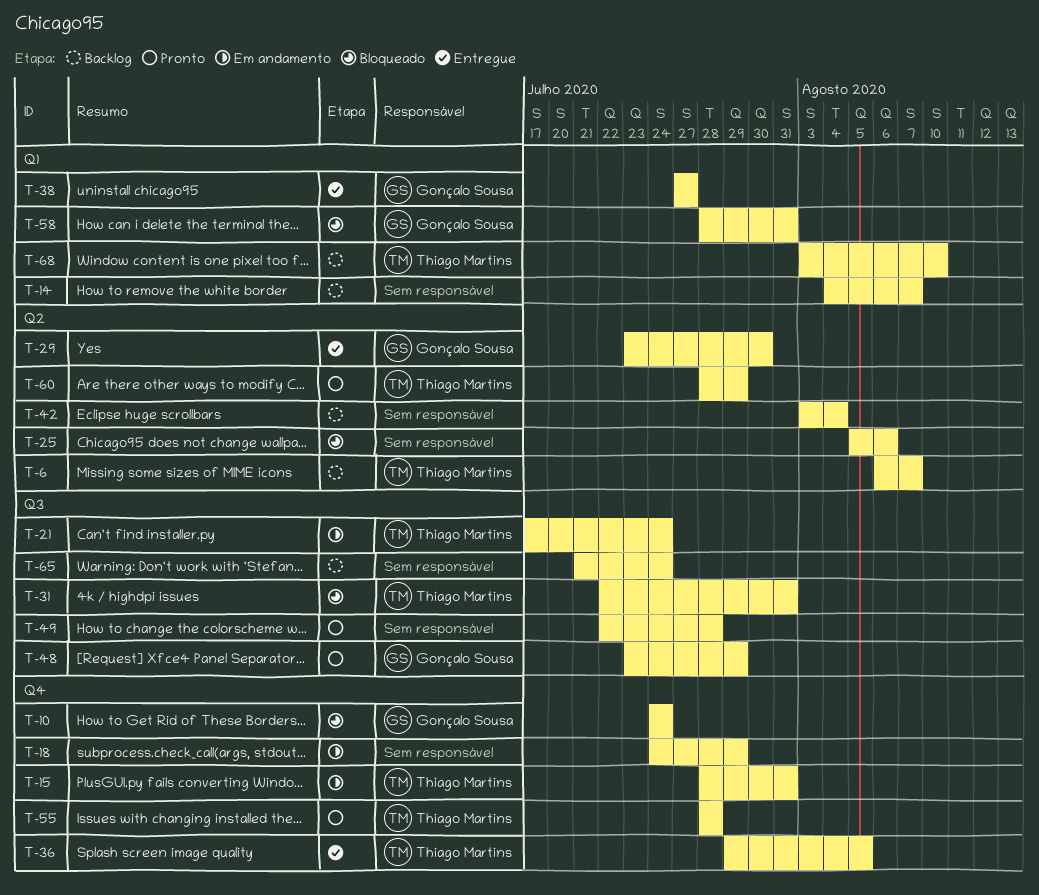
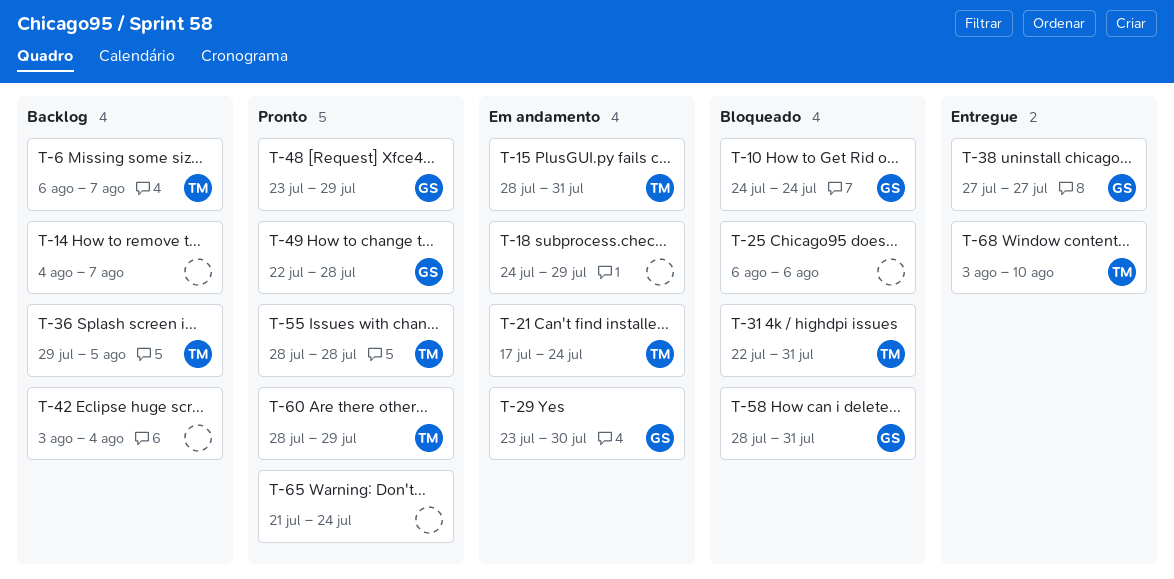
T-25, start: Aug 5 -> Aug 6
T-29, status: Entregue -> Em andamento
T-36, status: Entregue -> Backlog
T-49, owner: none -> Gonçalo Sousa
T-65, status: Backlog -> Pronto
T-68, status: Backlog -> Entregue

